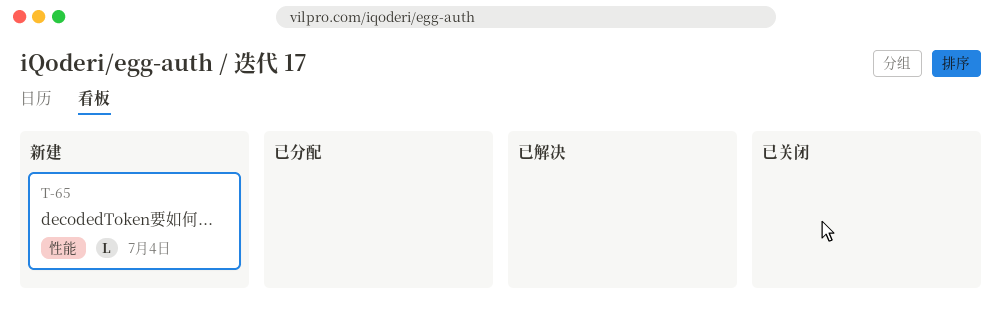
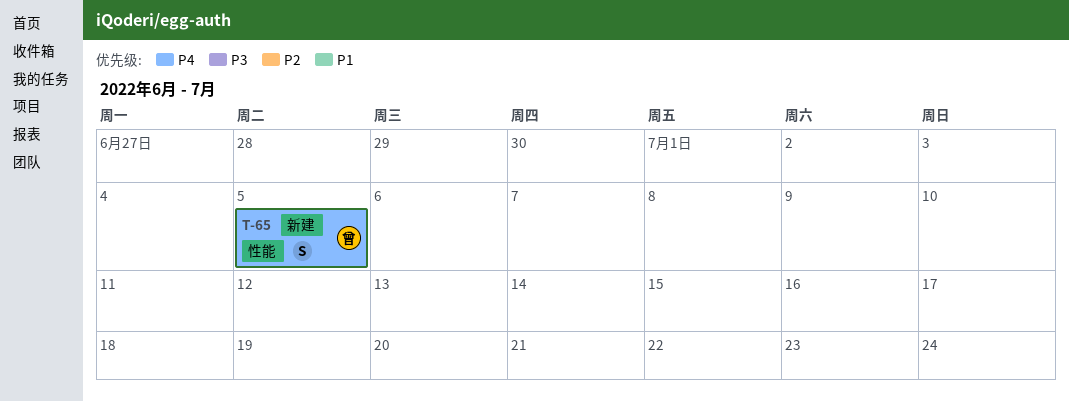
T-65, estimate: L -> S
T-65, due: Jul 4 -> Jul 5

